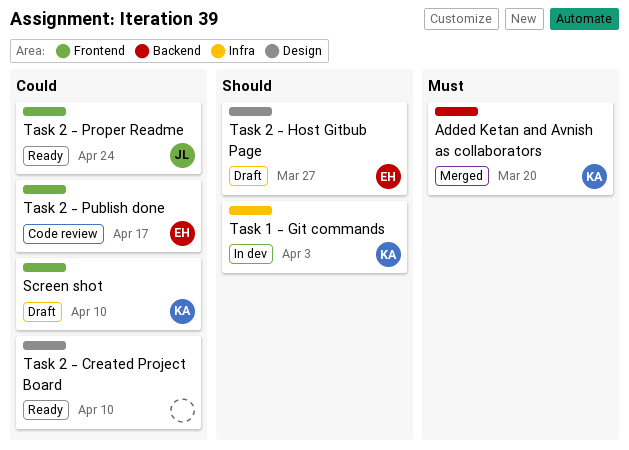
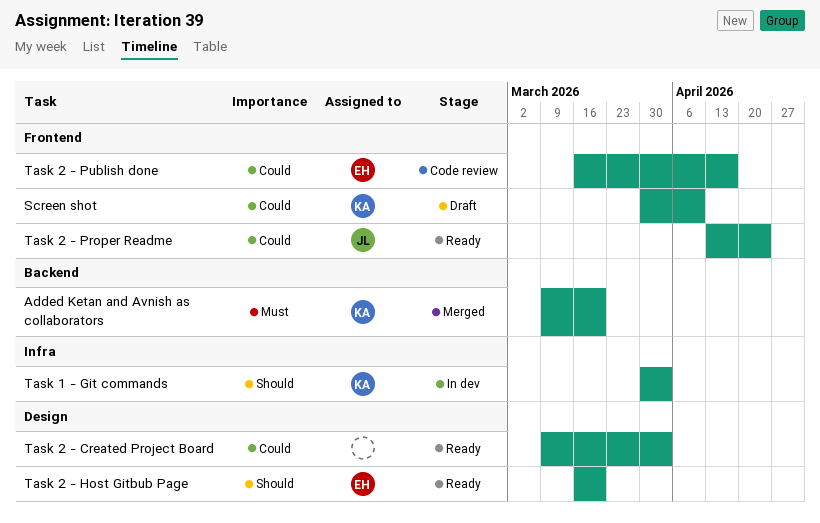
Task 2 - Created Project Board, due: Apr 10 -> Apr 3
Task 2 - Host Gitbub Page, status: Draft -> Ready
Task 2 - Host Gitbub Page, due: Mar 27 -> Mar 20

